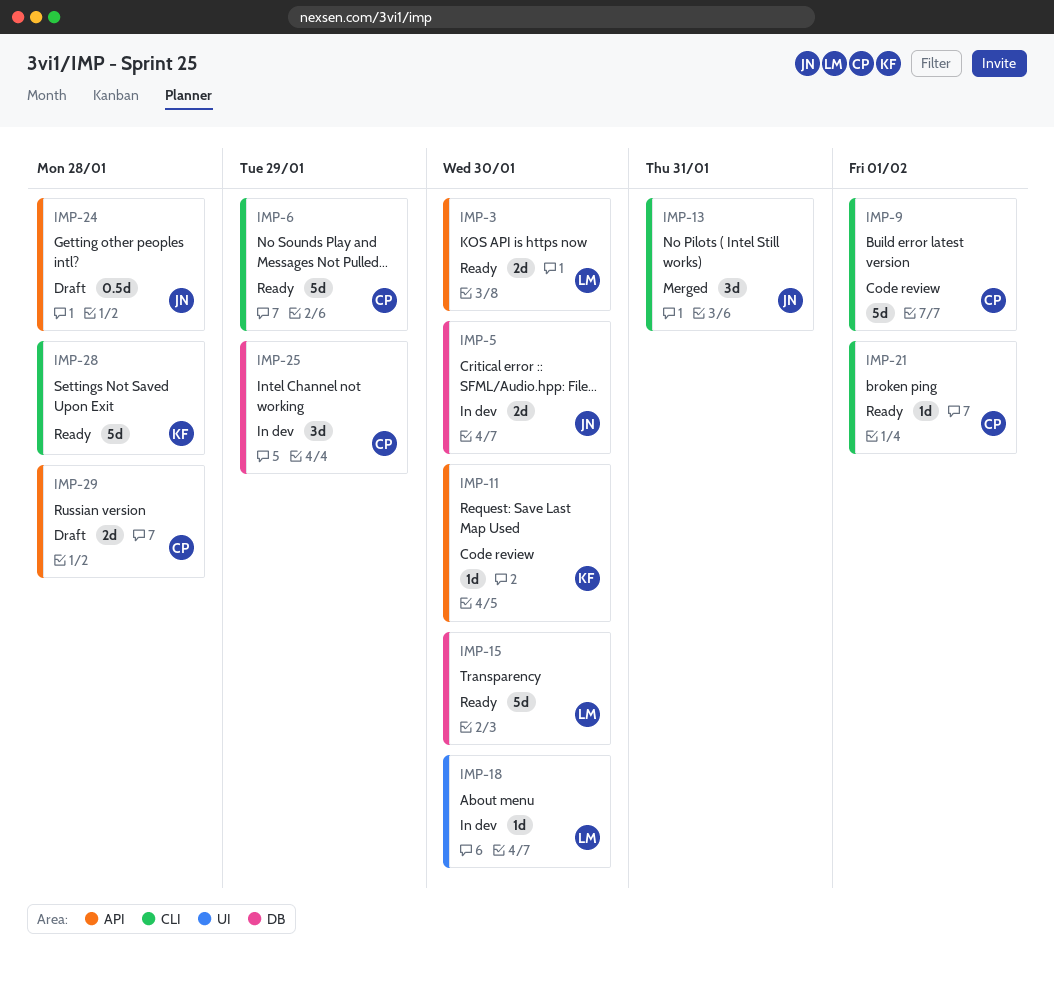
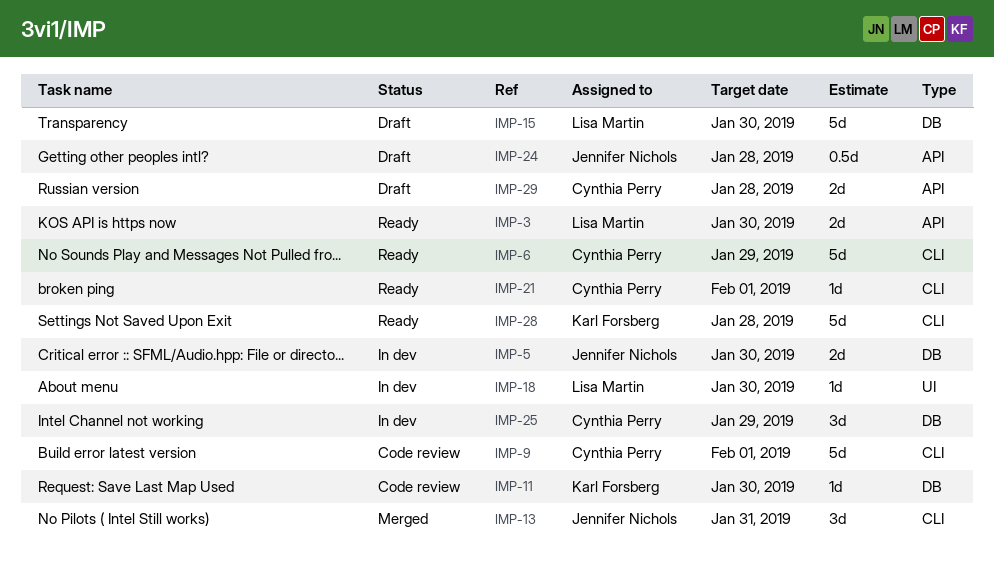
IMP-11, label: API -> DB
IMP-15, status: Ready -> Draft

